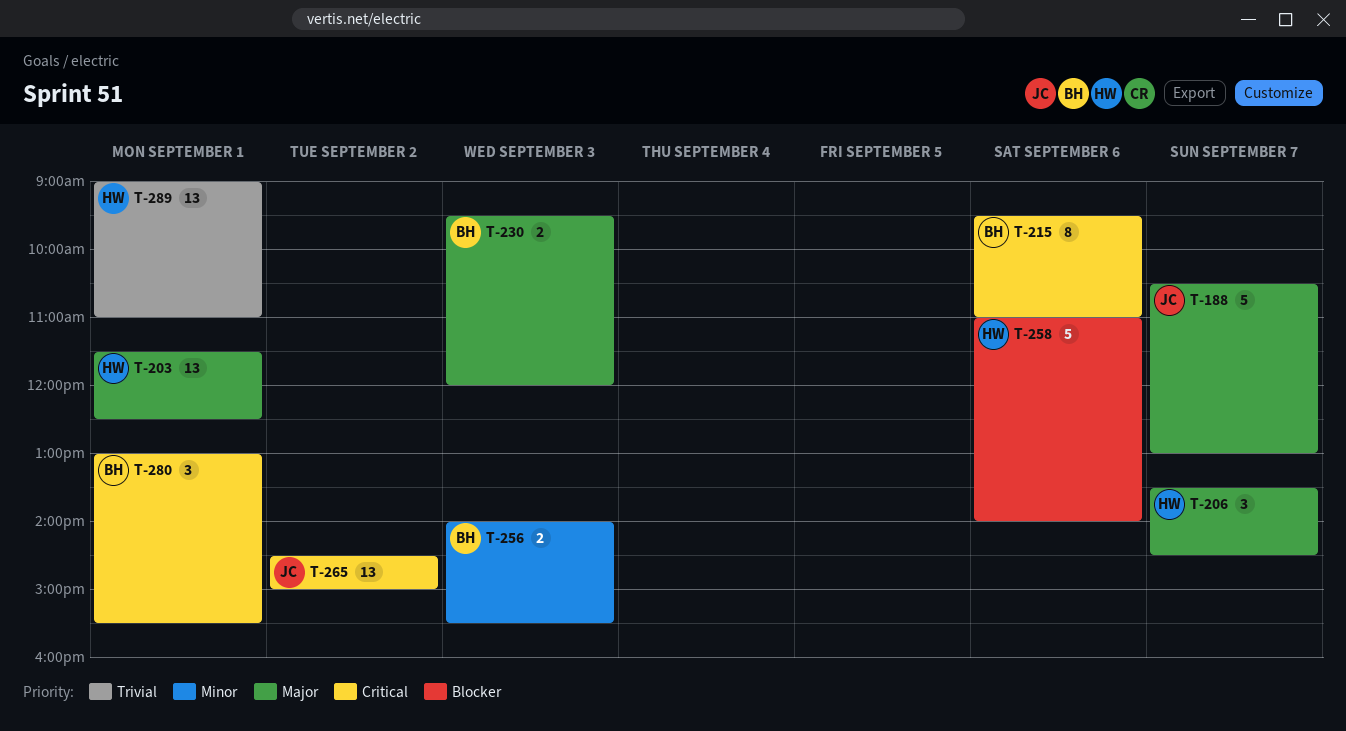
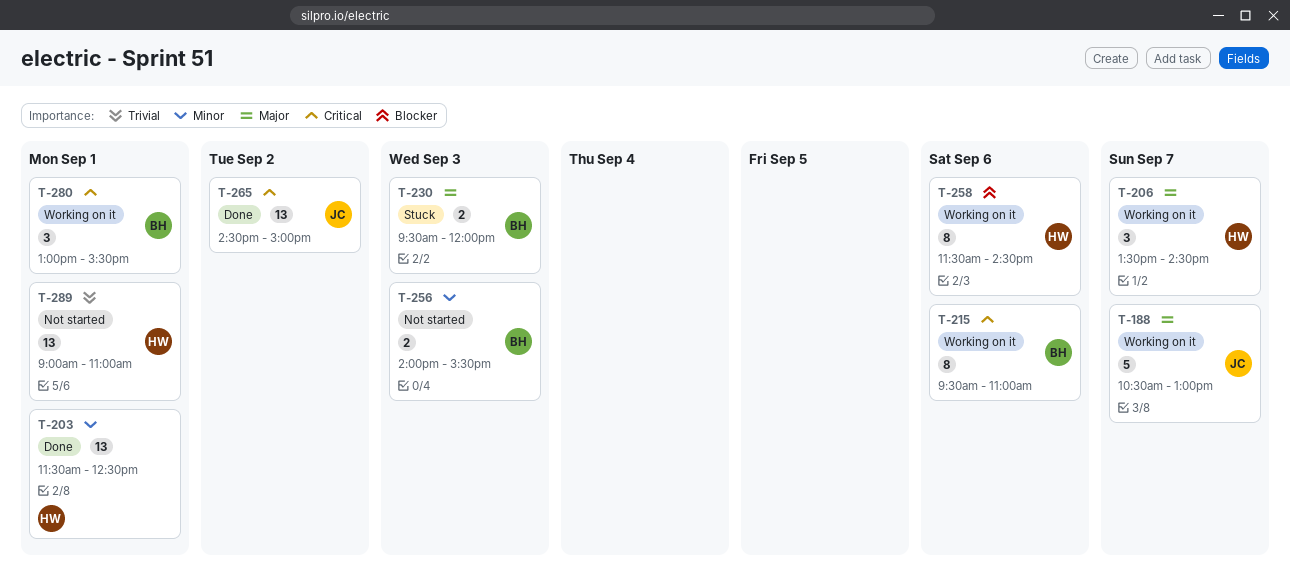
T-203, priority: Major -> Minor
T-258, estimate: 5 -> 8
T-258, begins: 11:00 -> 11:30
T-258, ends: 14:00 -> 14:30

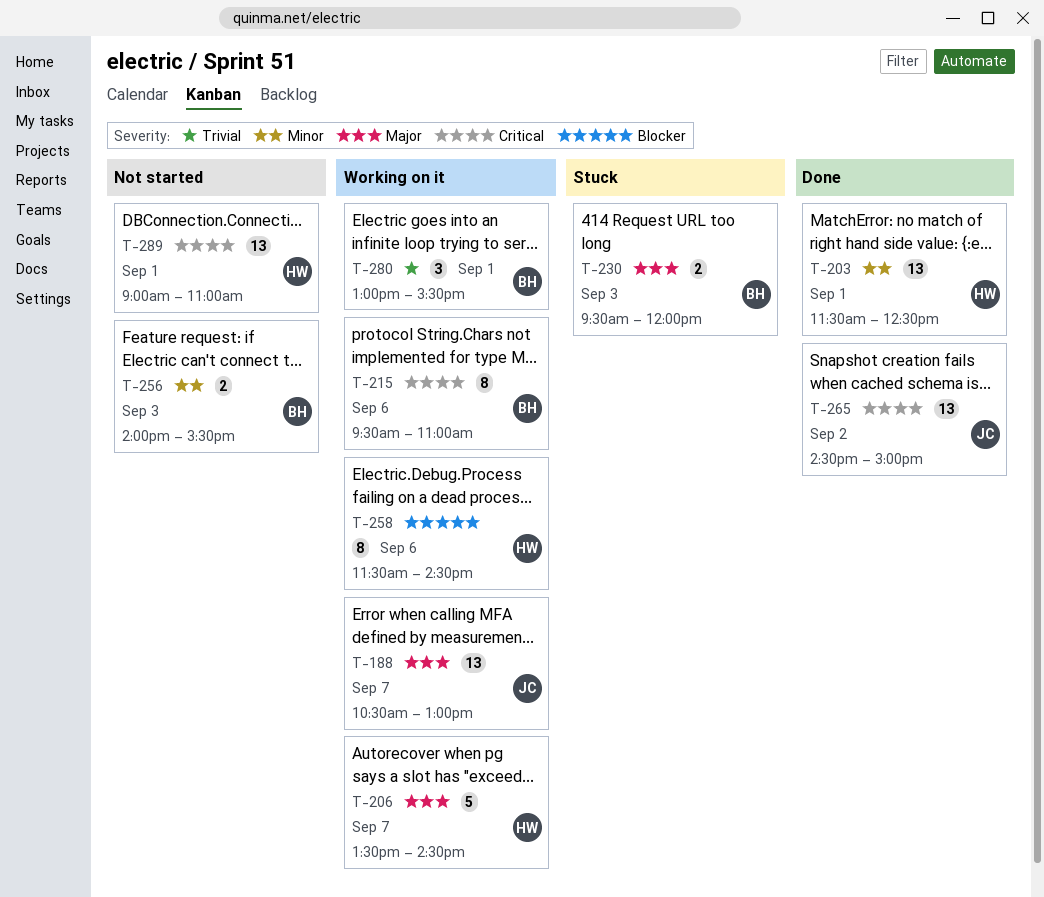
T-188, estimate: 5 -> 13
T-206, estimate: 3 -> 5
T-280, priority: Critical -> Trivial
T-289, priority: Trivial -> Critical

